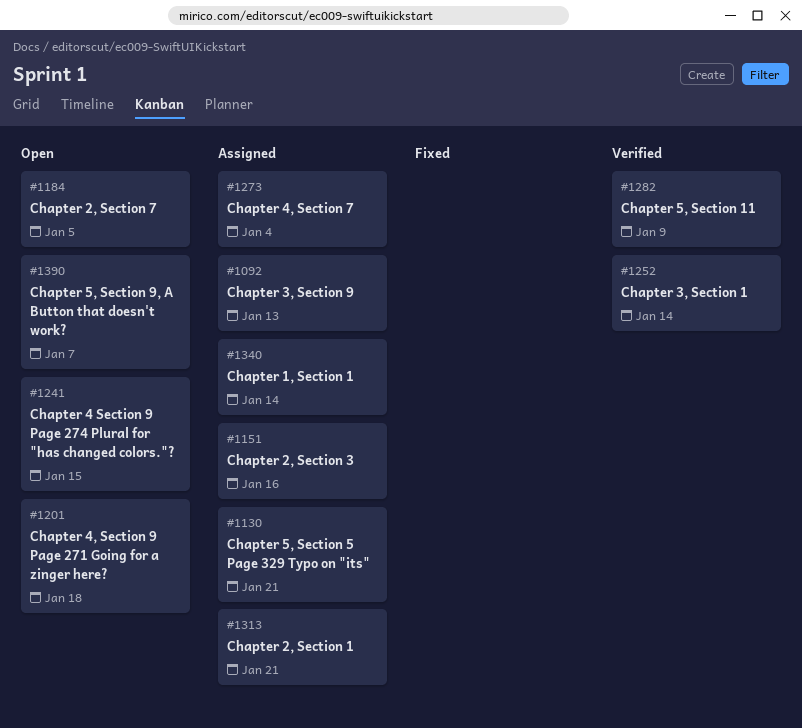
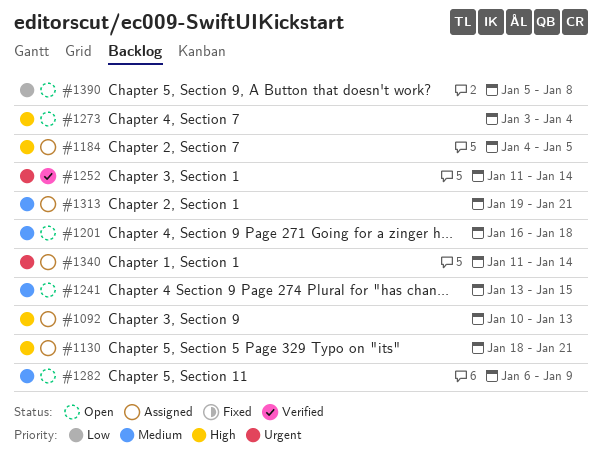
#1151: present -> none
#1184, status: Open -> Assigned
#1273, status: Assigned -> Open
#1282, status: Verified -> Open
#1390, due: Jan 7 -> Jan 8

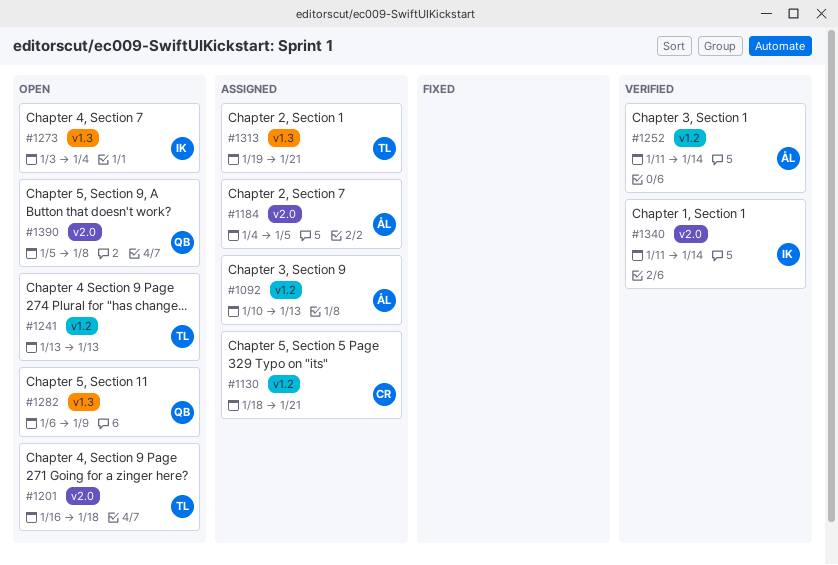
#1241, due: Jan 15 -> Jan 13
#1340, status: Assigned -> Verified

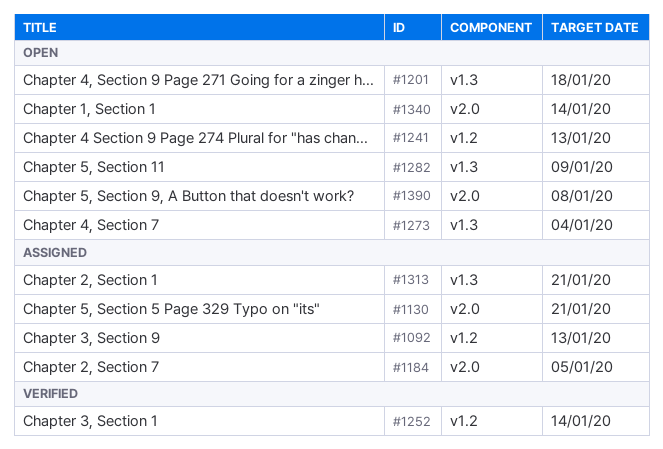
#1130, label: v1.2 -> v2.0
#1201, label: v2.0 -> v1.3
#1340, status: Verified -> Open

